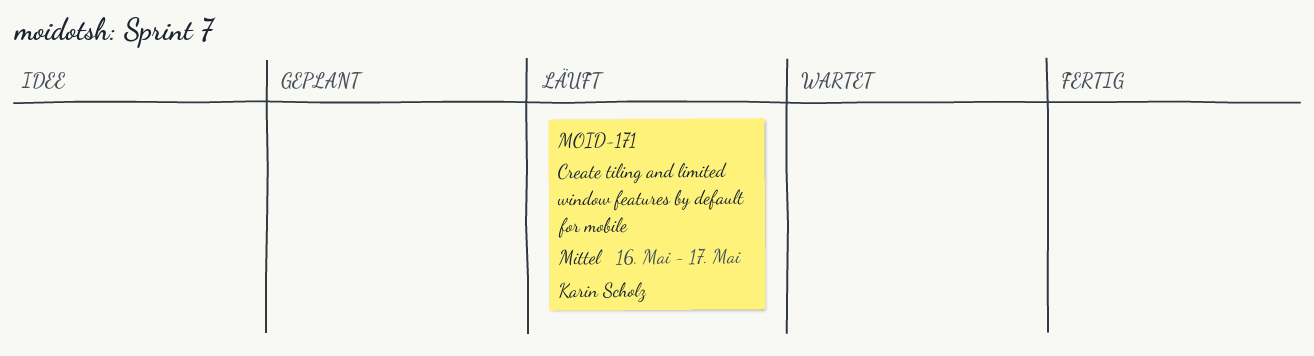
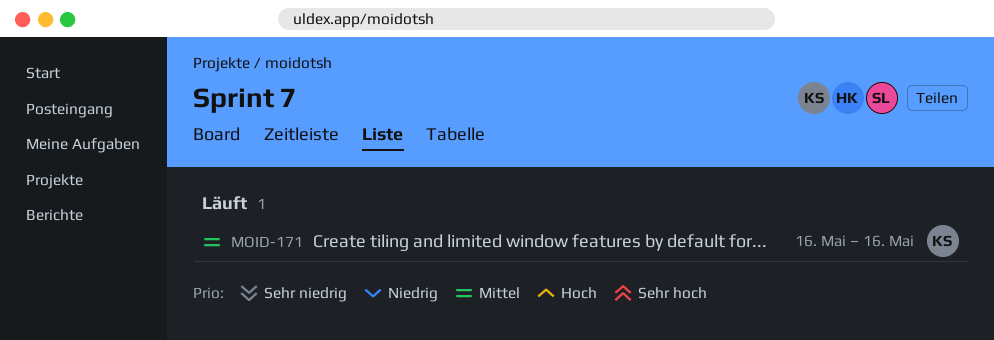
MOID-171, due: May 17 -> May 16

